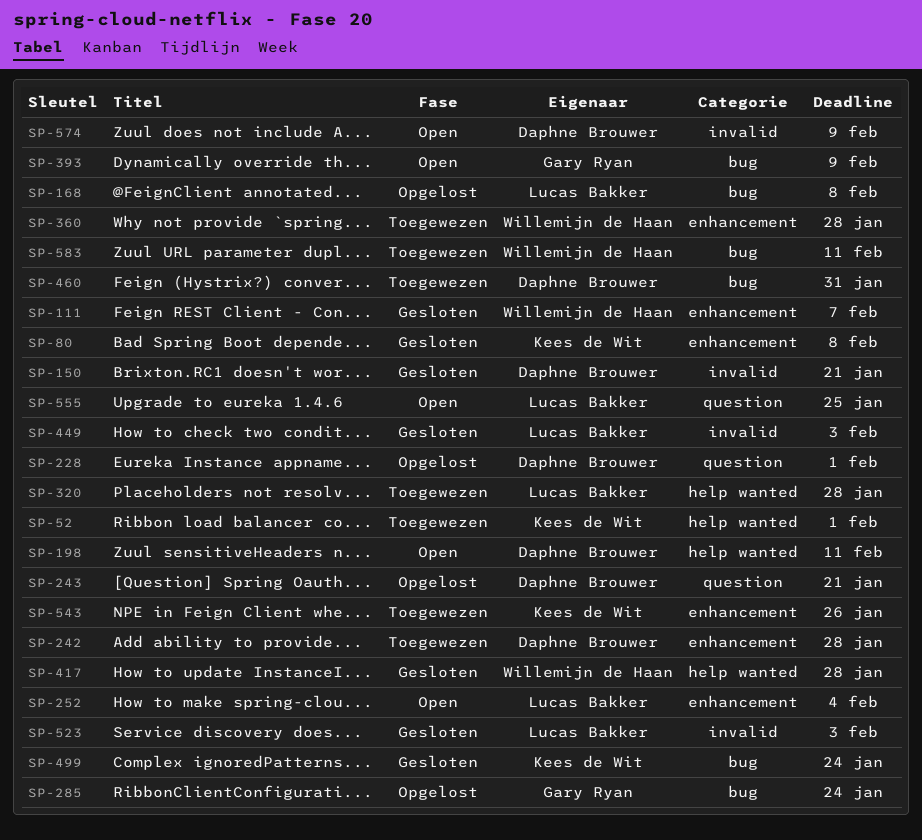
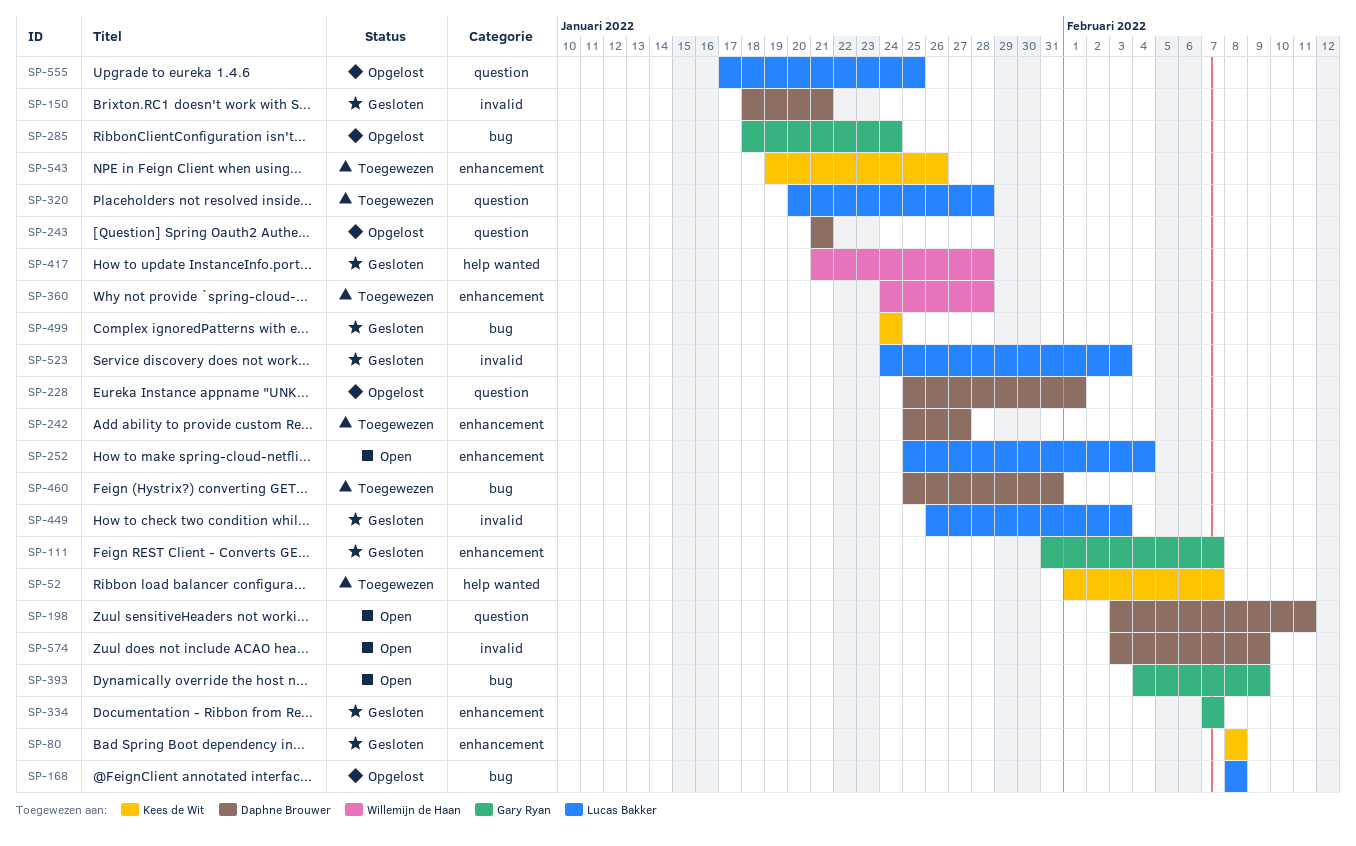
SP-52, due: Feb 1 -> Feb 7
SP-111, owner: Willemijn de Haan -> Gary Ryan
SP-198, label: help wanted -> question
SP-242, due: Jan 28 -> Jan 27
SP-320, label: help wanted -> question
SP-334: none -> present
SP-555, status: Open -> Opgelost
SP-583: present -> none

